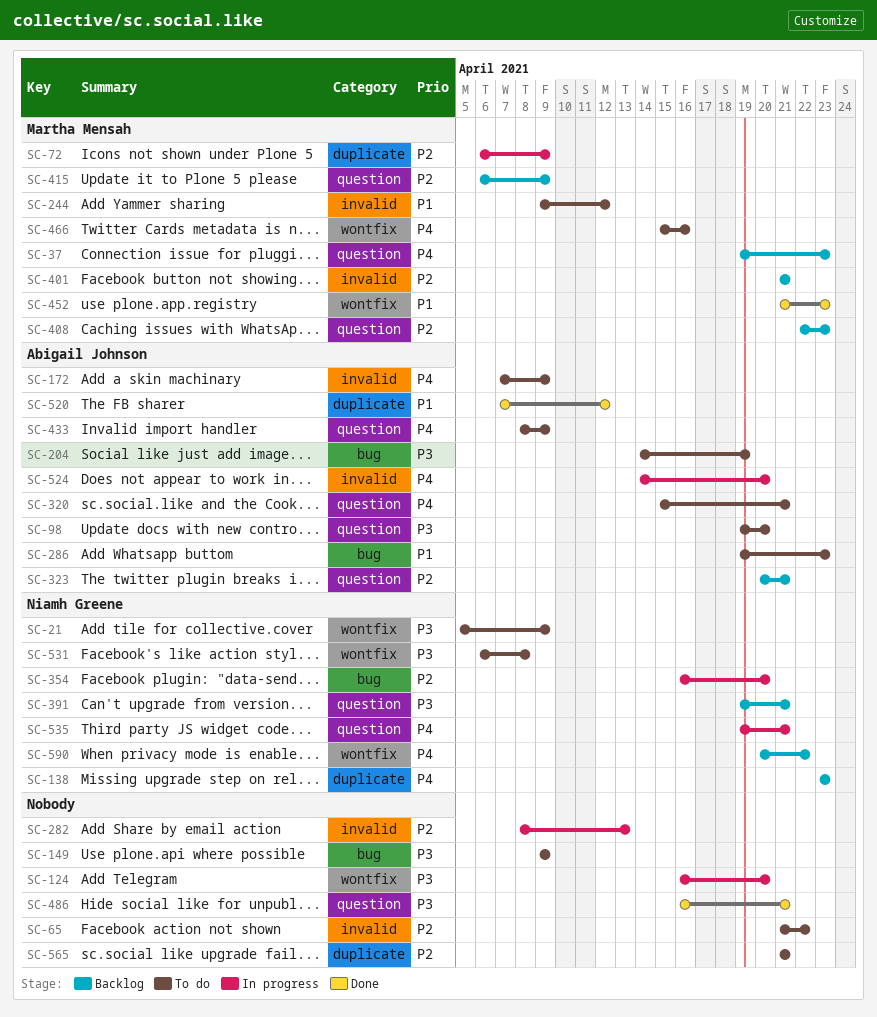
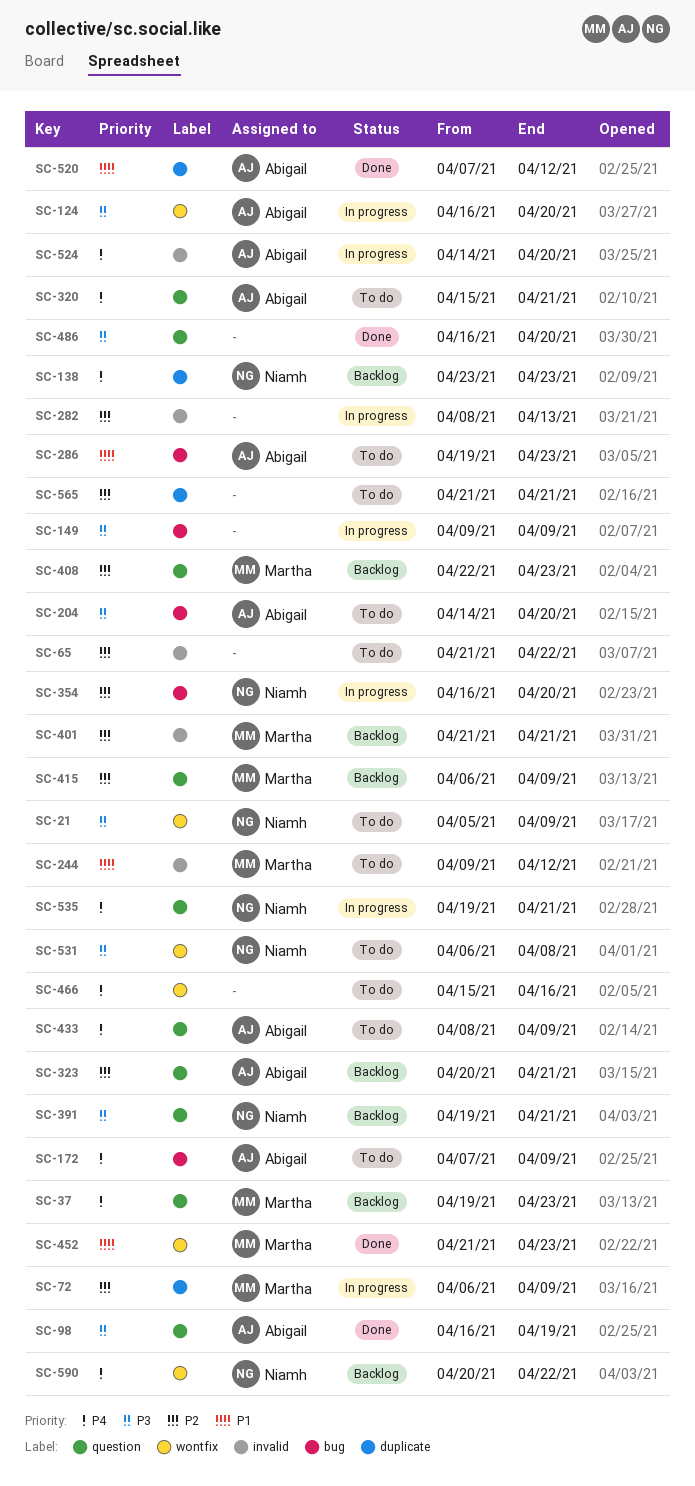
SC-98, status: To do -> Done
SC-98, start: Apr 19 -> Apr 16
SC-98, due: Apr 20 -> Apr 19
SC-124, owner: none -> Abigail Johnson
SC-149, status: To do -> In progress
SC-172, label: invalid -> bug
SC-204, due: Apr 19 -> Apr 20
SC-466, owner: Martha Mensah -> none
SC-486, due: Apr 21 -> Apr 20

